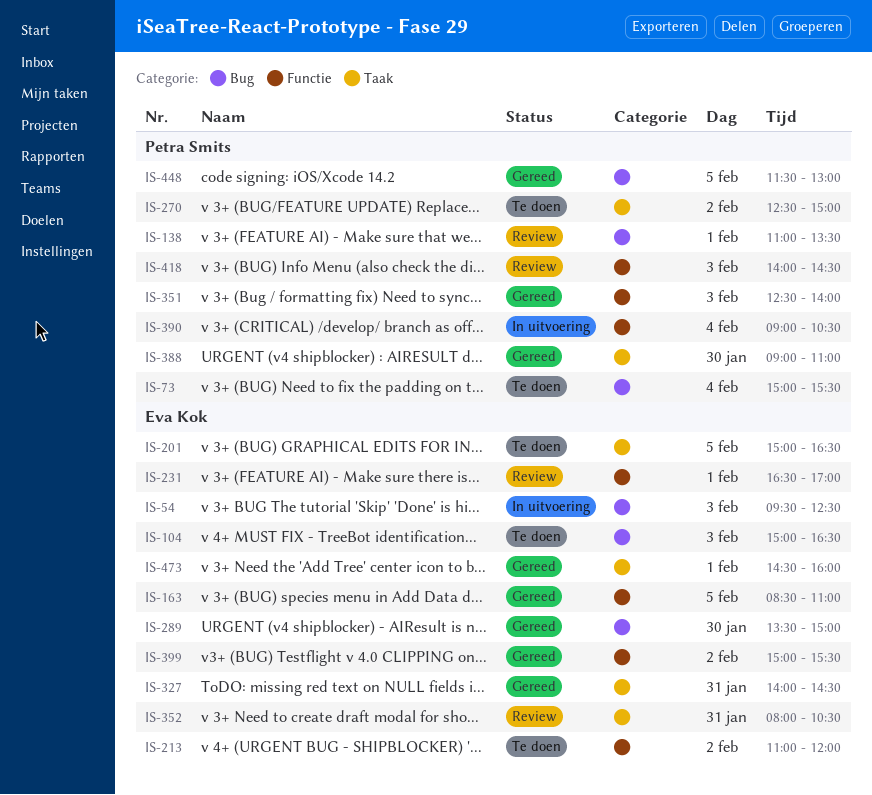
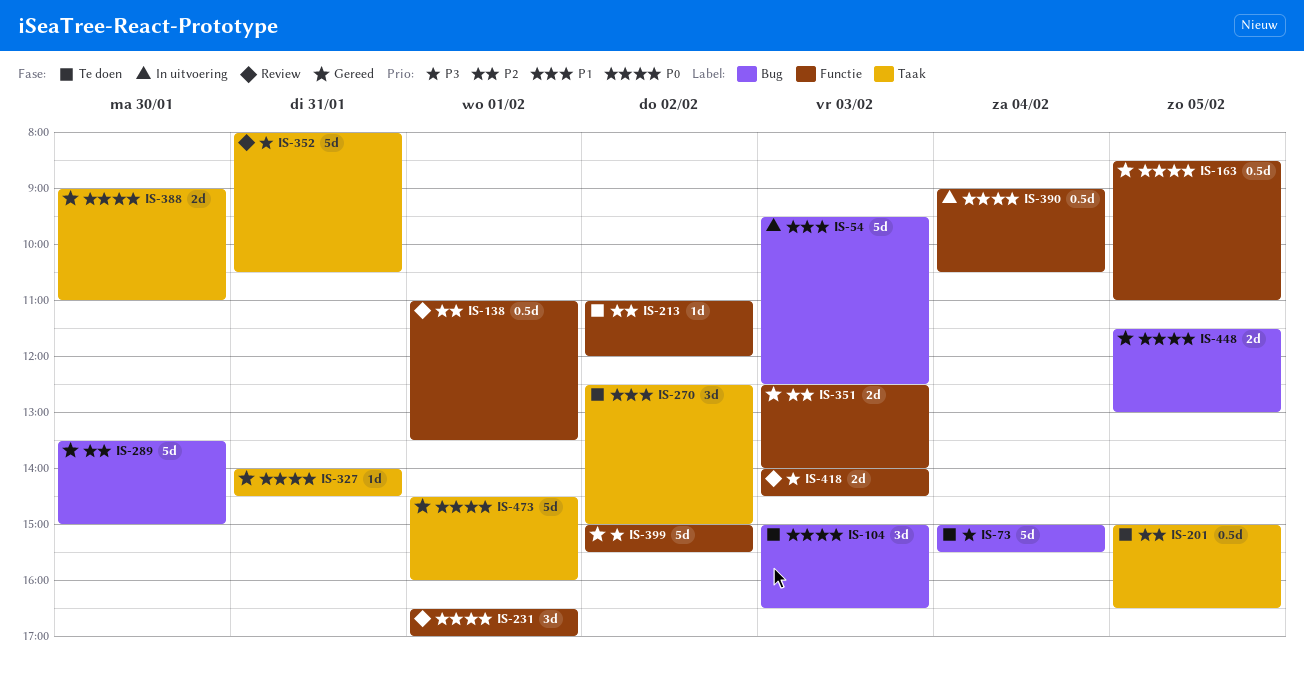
IS-138, label: Bug -> Functie

